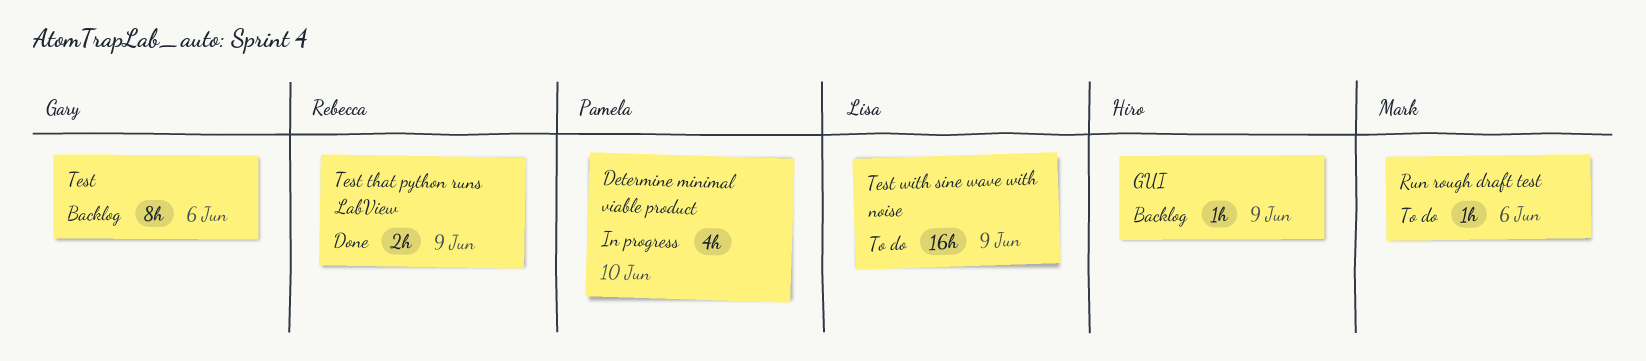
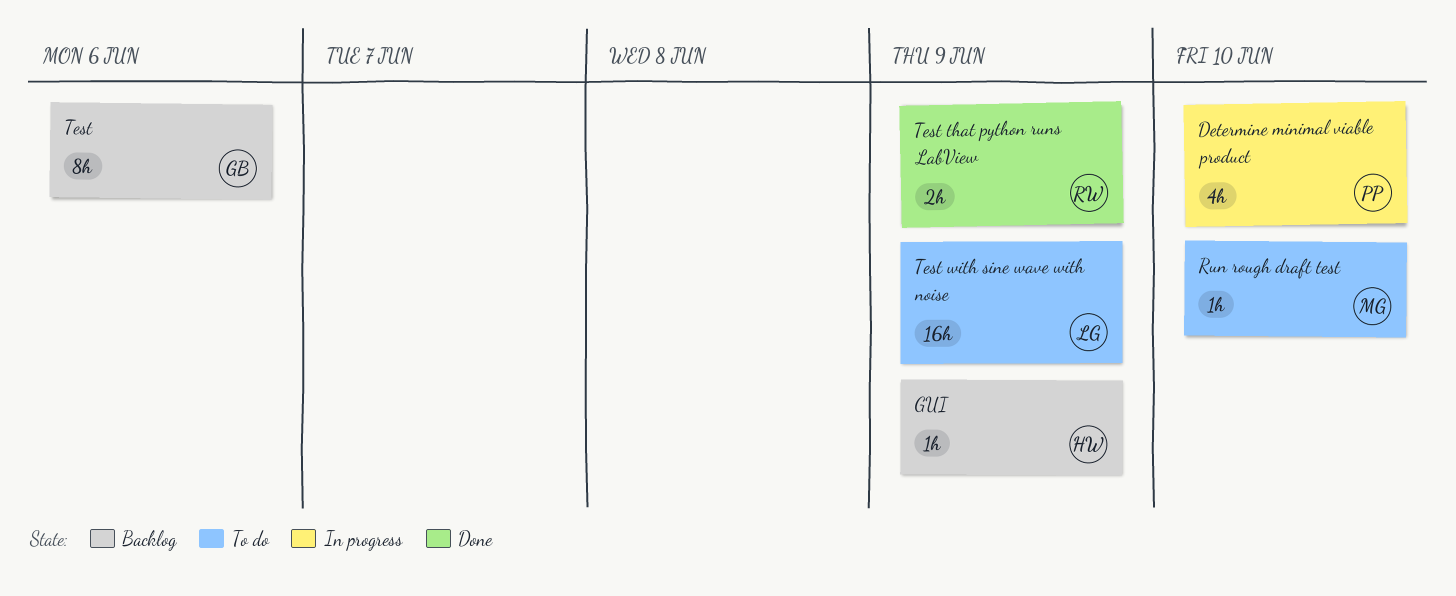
Run rough draft test, due: Jun 6 -> Jun 10

